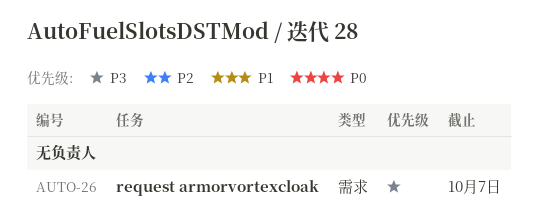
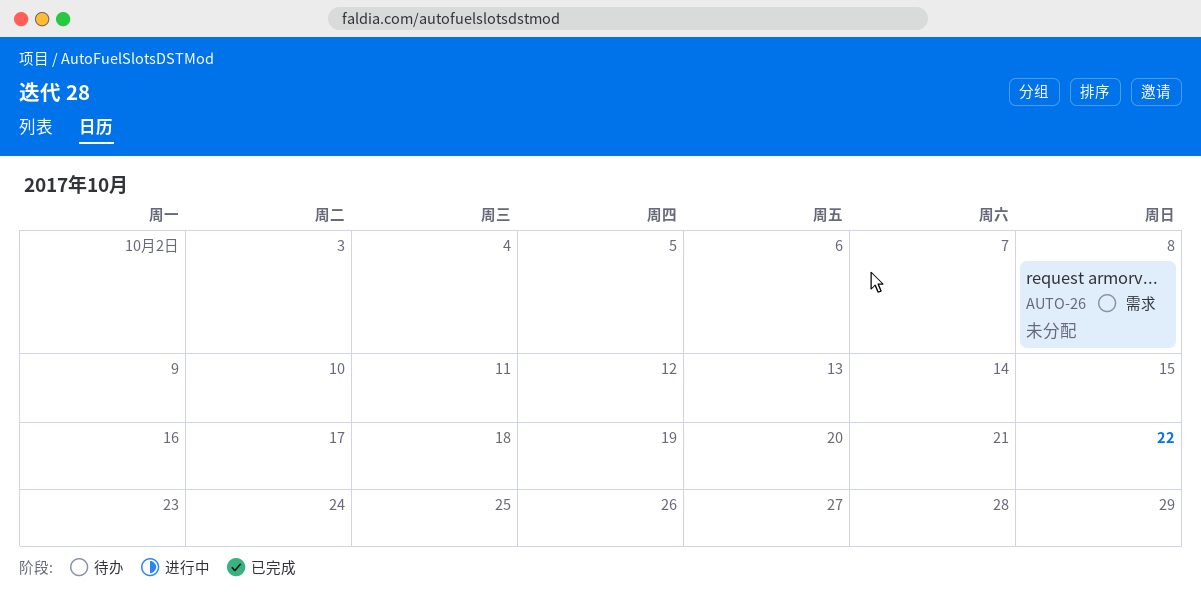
AUTO-26, due: Oct 7 -> Oct 8

